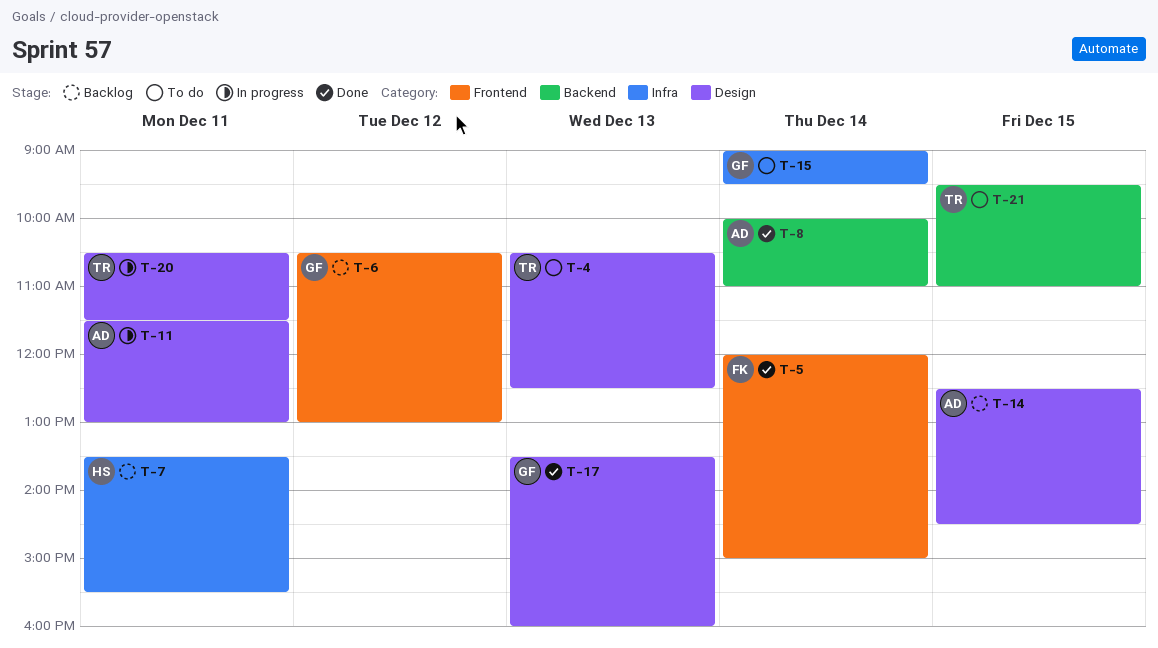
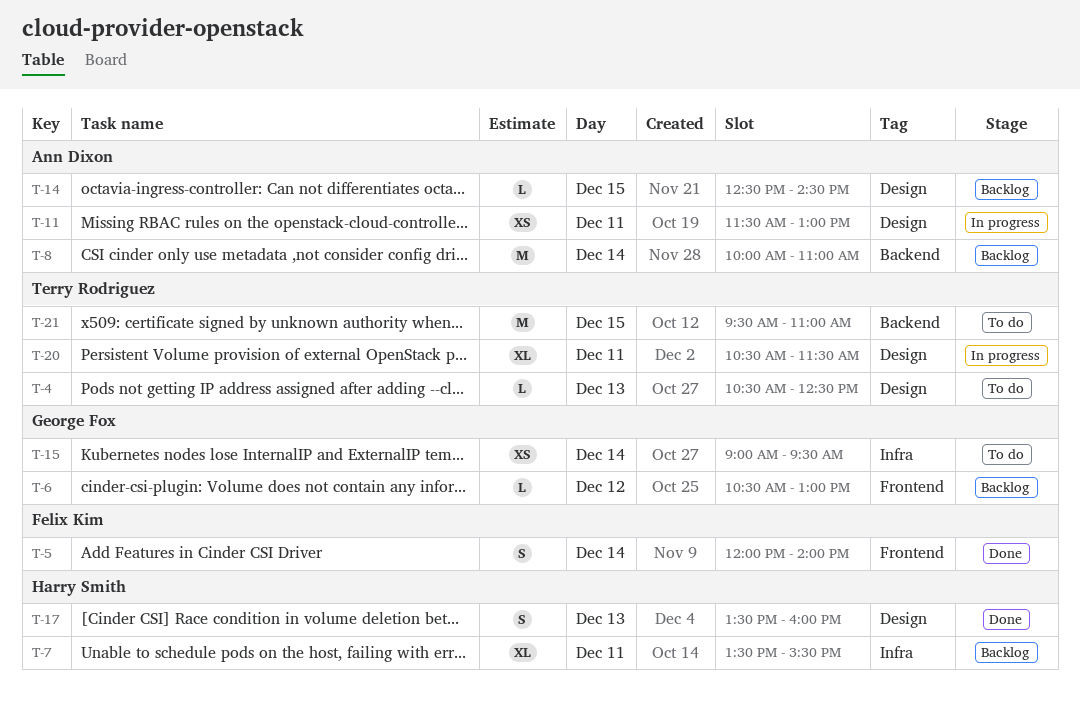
T-5, ends: 15:00 -> 14:00
T-8, status: Done -> Backlog
T-17, owner: George Fox -> Harry Smith

